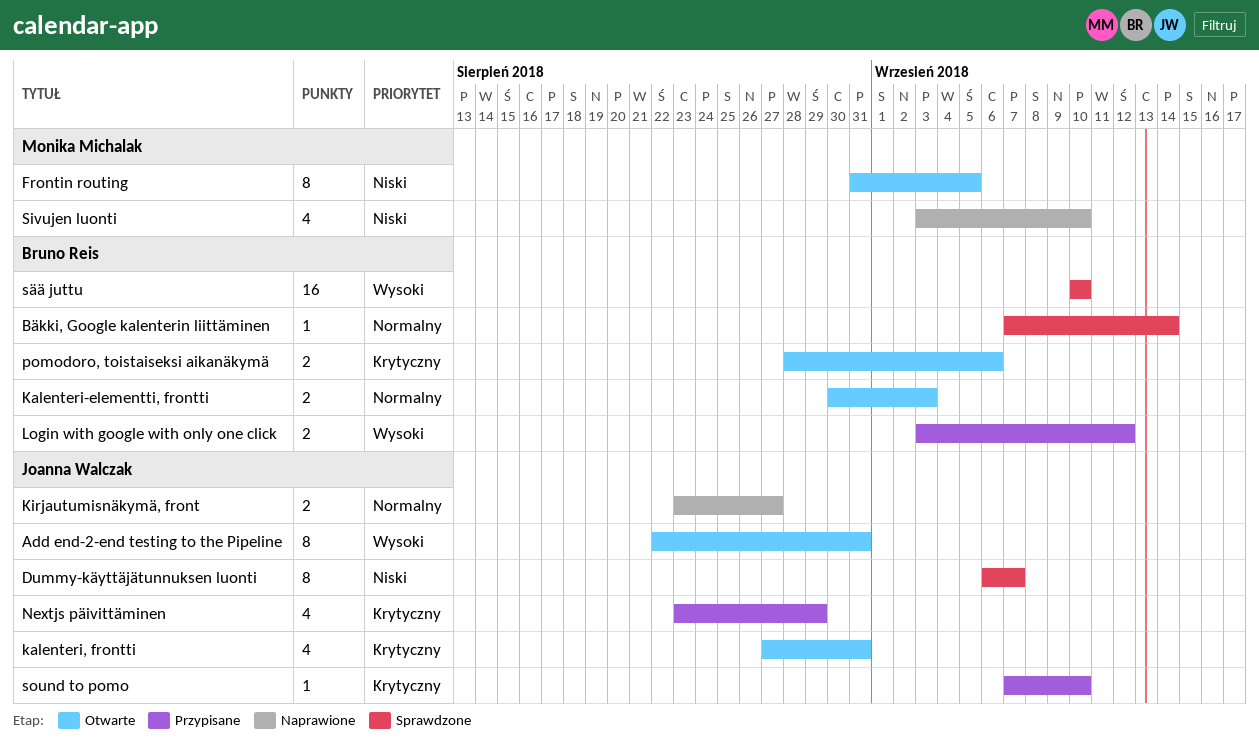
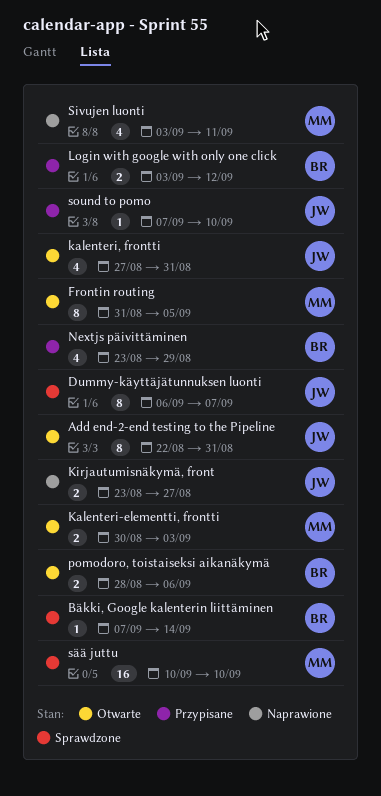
Kalenteri-elementti, frontti, owner: Bruno Reis -> Monika Michalak
Nextjs päivittäminen, owner: Joanna Walczak -> Bruno Reis
Sivujen luonti, due: Sep 10 -> Sep 11
sää juttu, owner: Bruno Reis -> Monika Michalak

